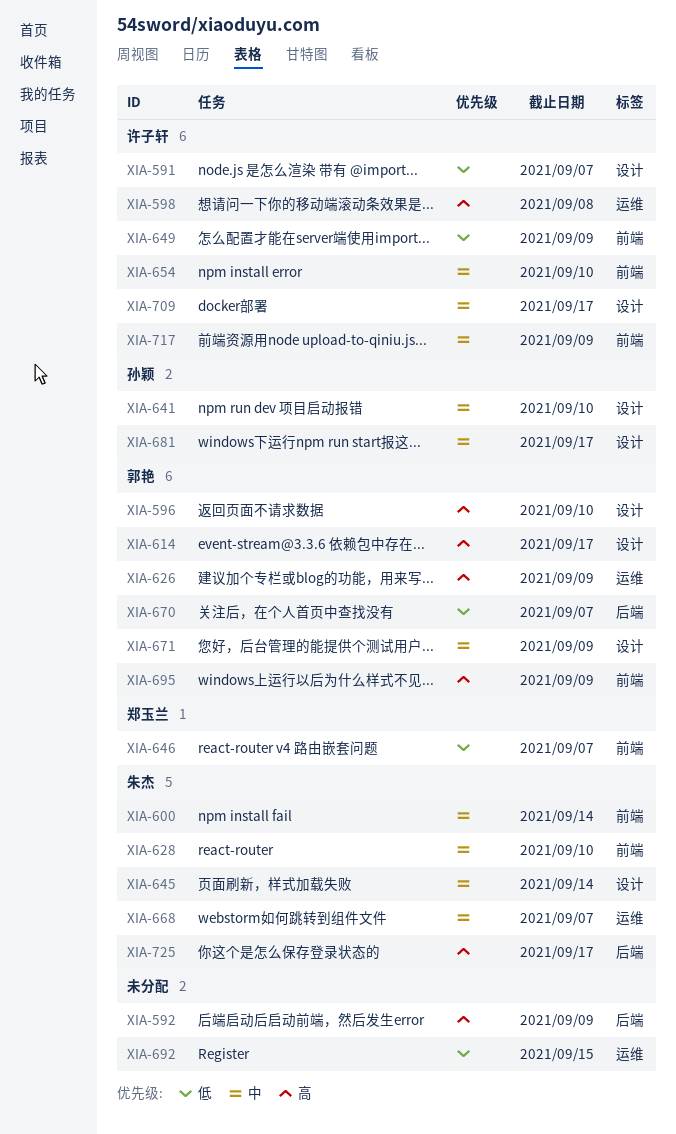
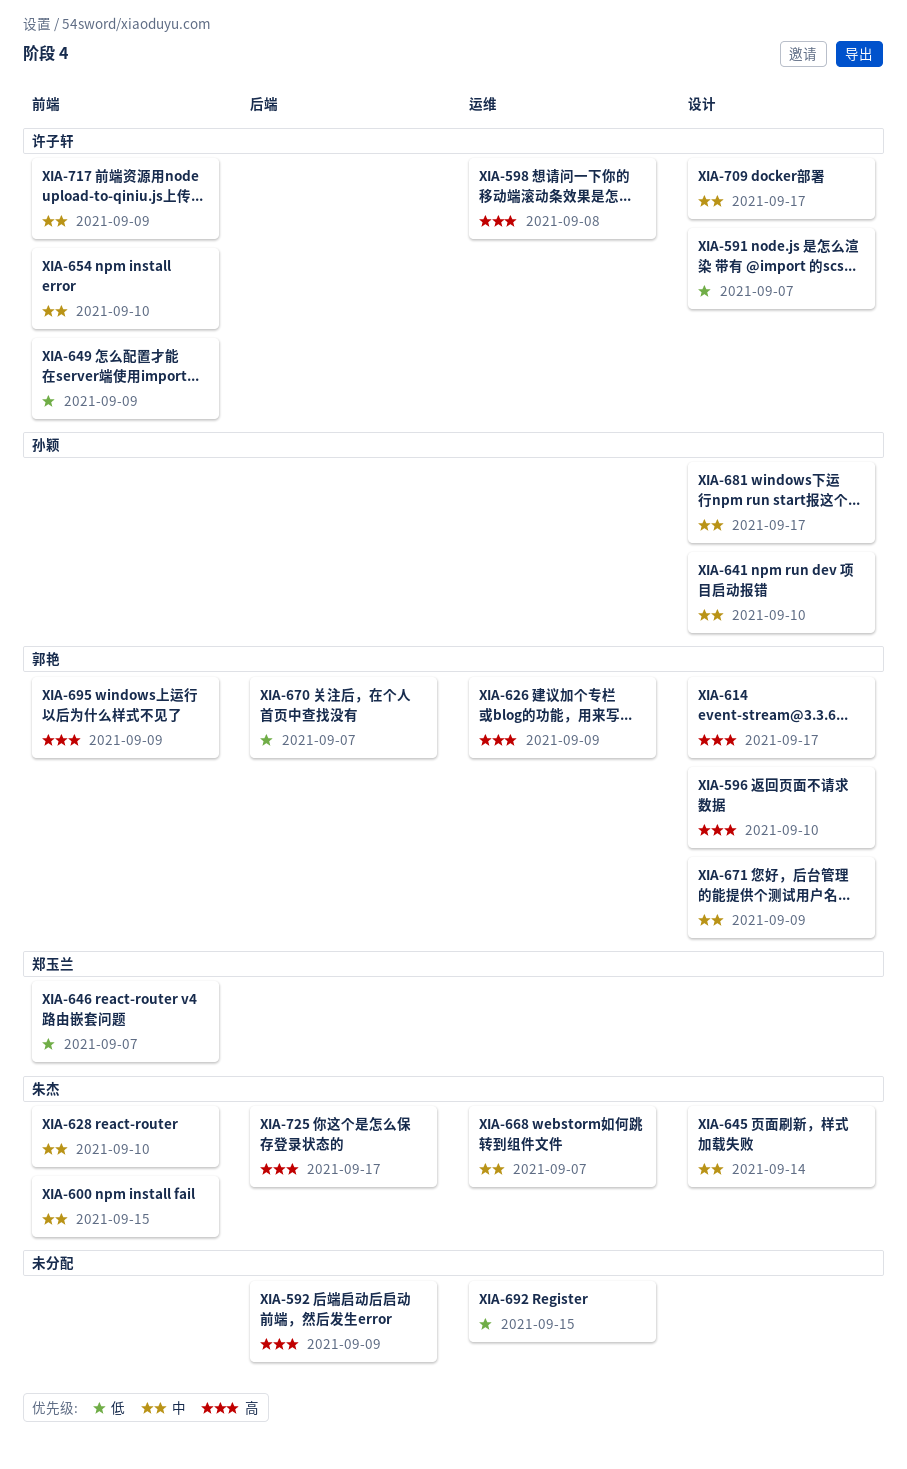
XIA-600, due: Sep 14 -> Sep 15

